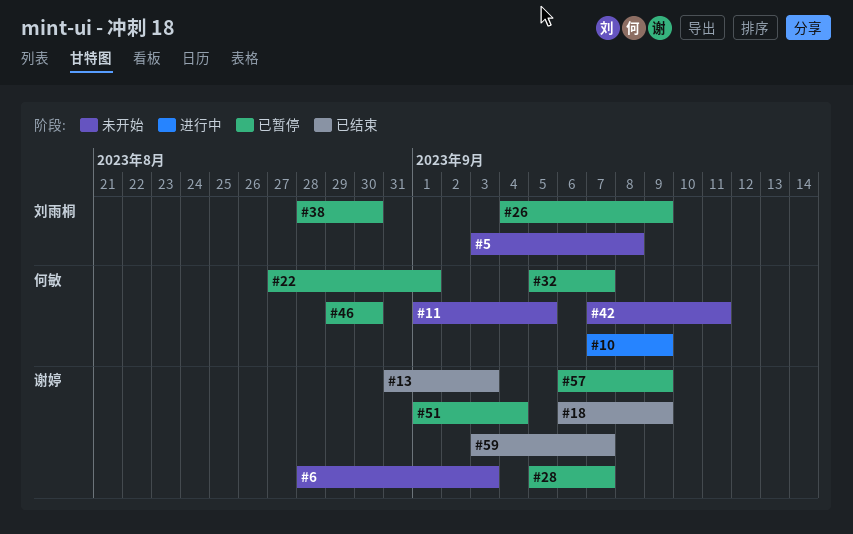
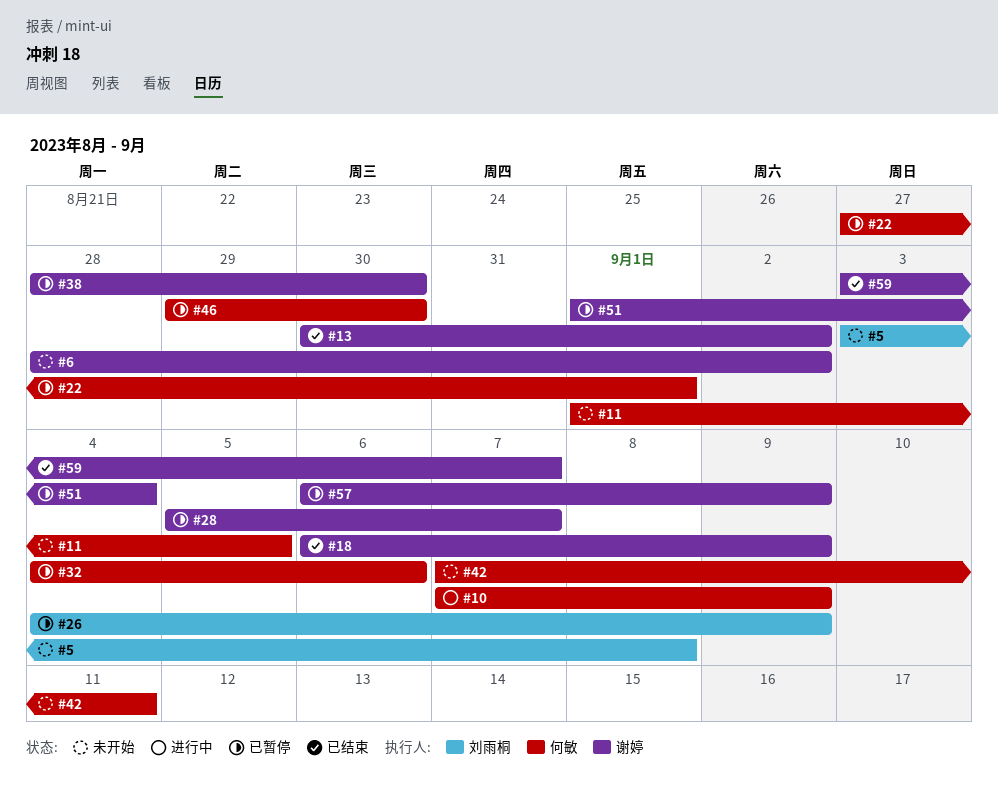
#6, due: Sep 3 -> Sep 2
#13, start: Aug 31 -> Aug 30
#13, due: Sep 3 -> Sep 2
#32, start: Sep 5 -> Sep 4
#32, due: Sep 7 -> Sep 6
#38, owner: 刘雨桐 -> 谢婷

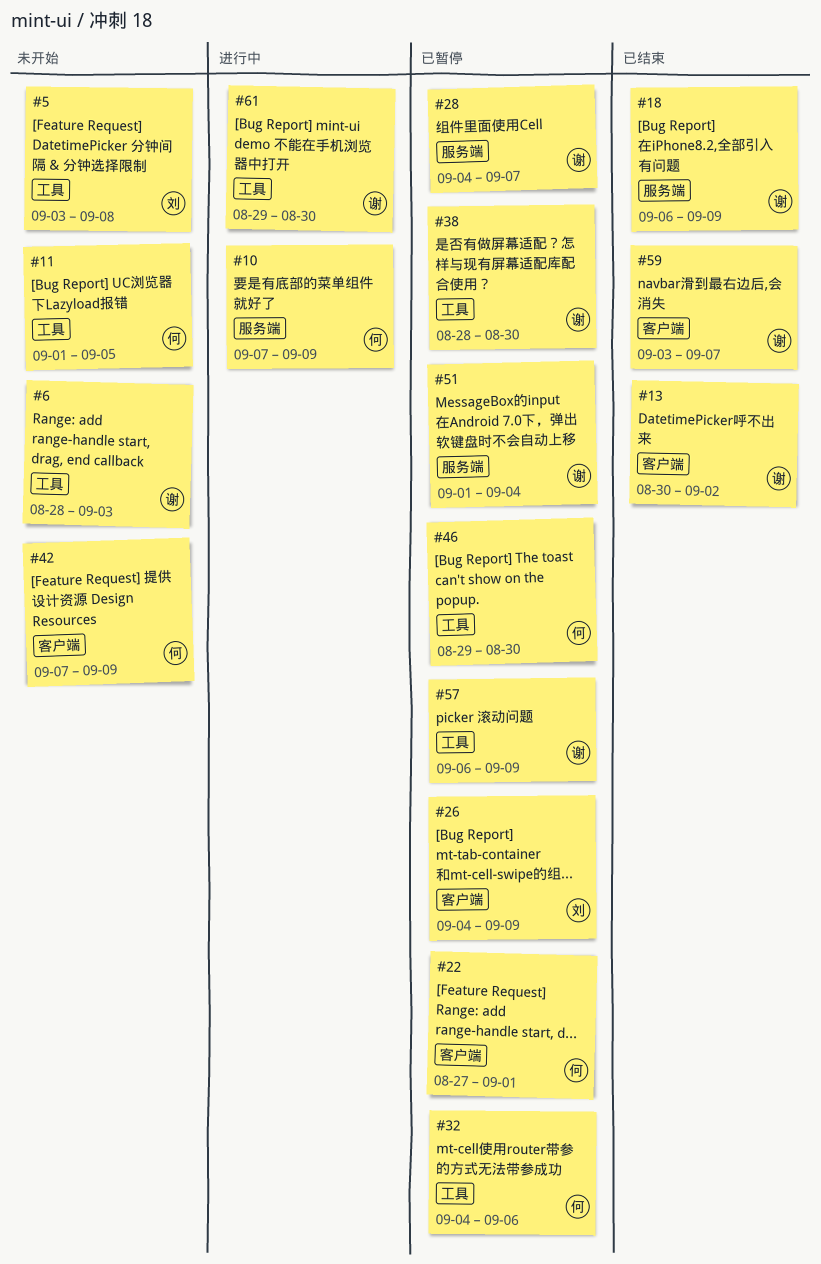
#6, due: Sep 2 -> Sep 3
#28, start: Sep 5 -> Sep 4
#42, due: Sep 11 -> Sep 9
#61: none -> present

